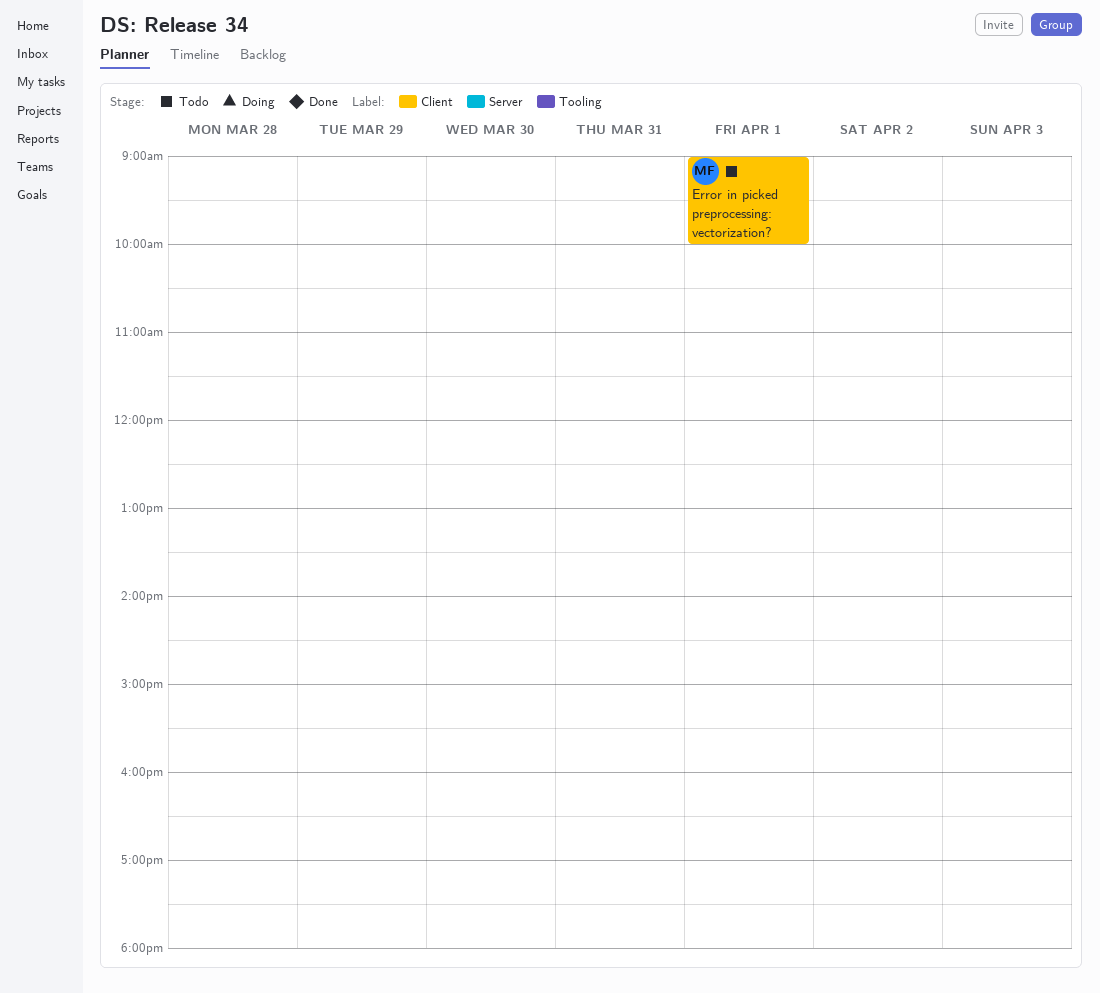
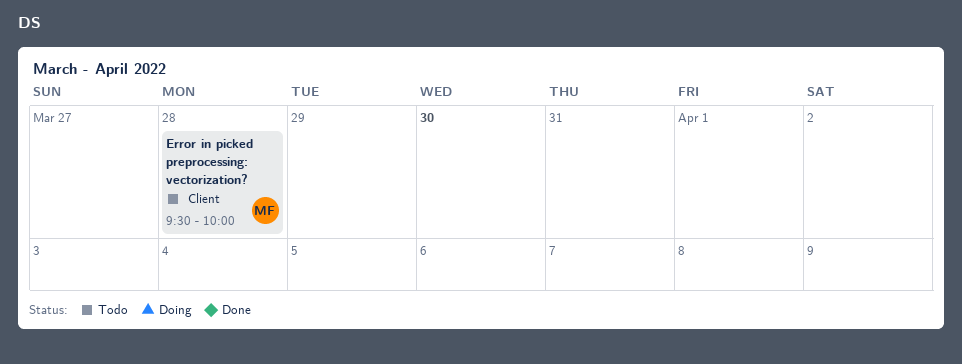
Error in picked preprocessing: vectorization?, day: Apr 1 -> Mar 28
Error in picked preprocessing: vectorization?, begins: 09:00 -> 09:30

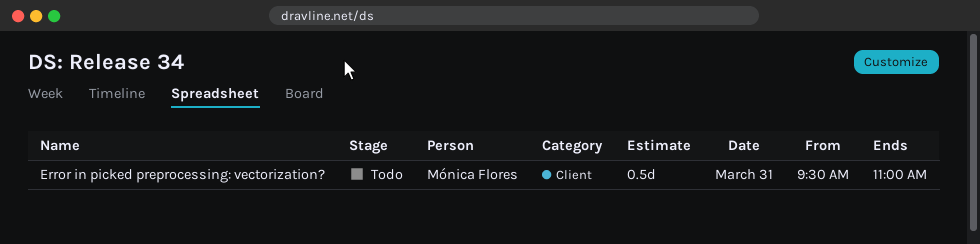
Error in picked preprocessing: vectorization?, day: Mar 28 -> Mar 31
Error in picked preprocessing: vectorization?, ends: 10:00 -> 11:00

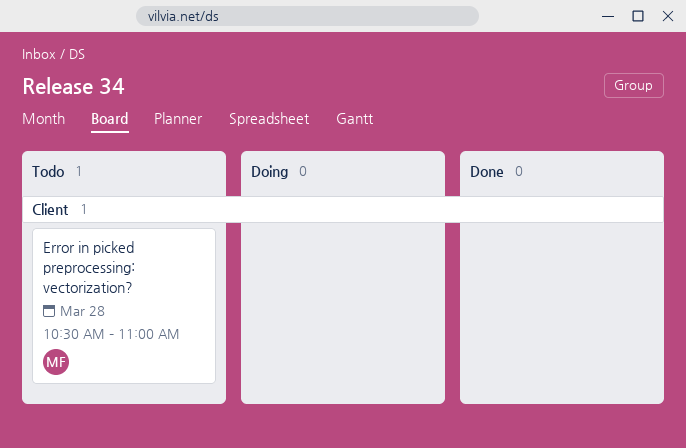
Error in picked preprocessing: vectorization?, day: Mar 31 -> Mar 28
Error in picked preprocessing: vectorization?, begins: 09:30 -> 10:30

